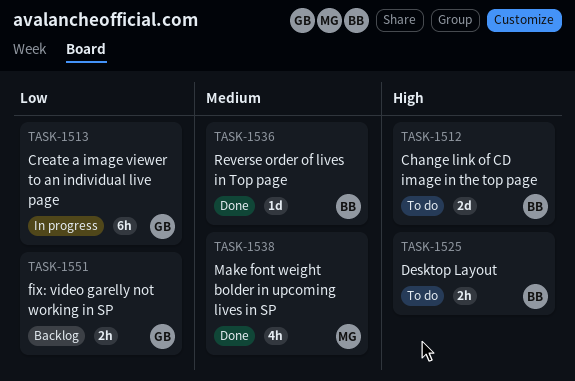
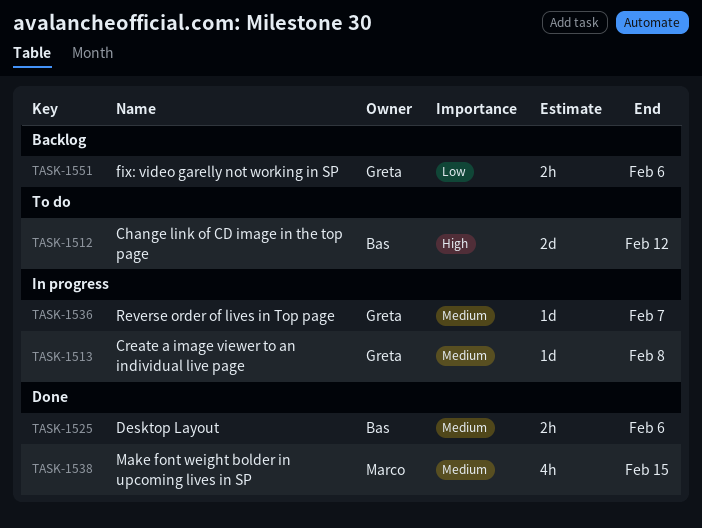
TASK-1513, priority: Low -> Medium
TASK-1513, estimate: 6h -> 1d
TASK-1525, status: To do -> Done
TASK-1525, priority: High -> Medium
TASK-1536, status: Done -> In progress
TASK-1536, owner: Bas -> Greta

